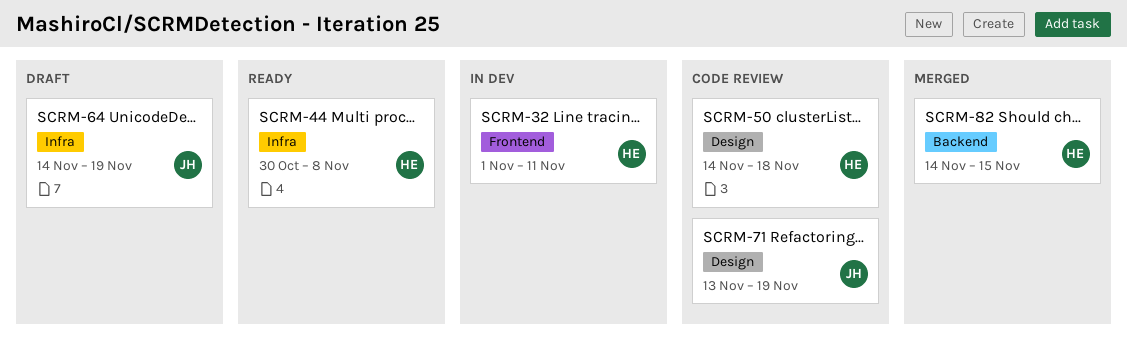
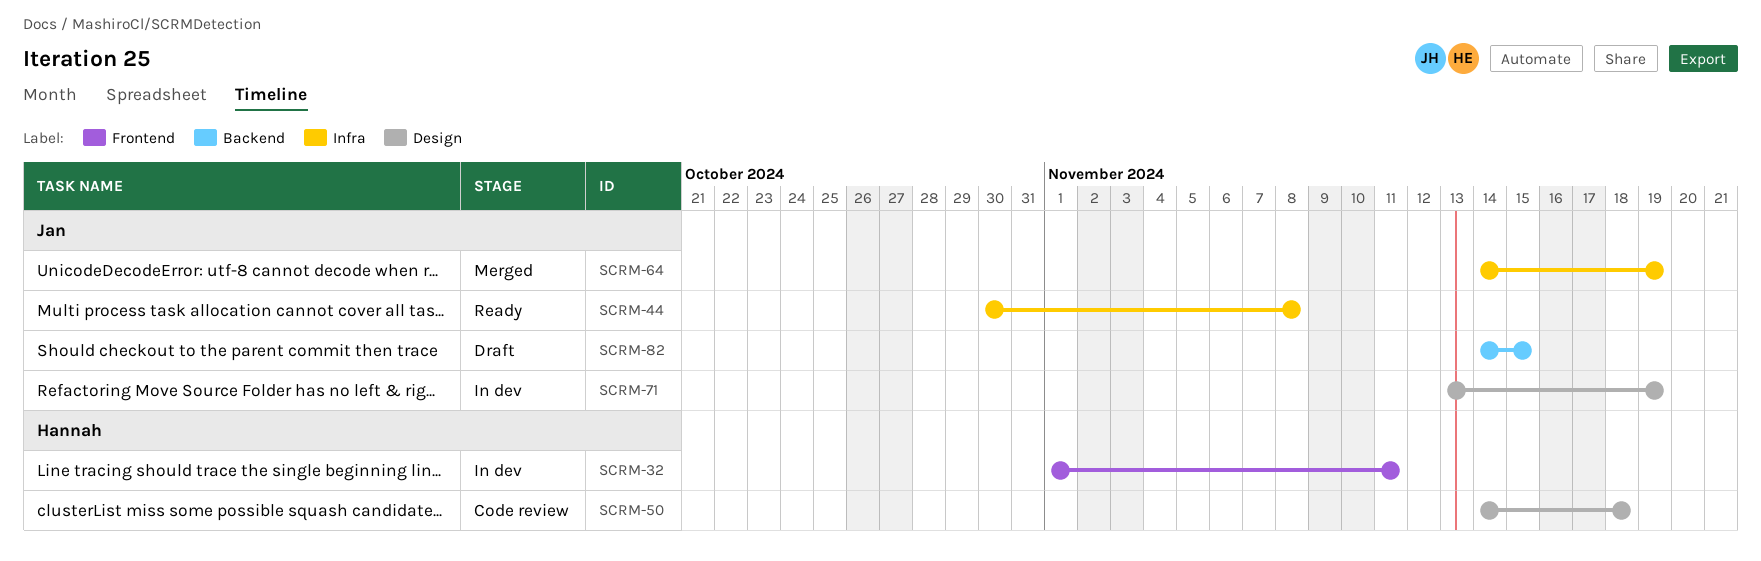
SCRM-44, owner: Hannah -> Jan
SCRM-64, status: Draft -> Merged
SCRM-71, status: Code review -> In dev
SCRM-82, status: Merged -> Draft
SCRM-82, owner: Hannah -> Jan

